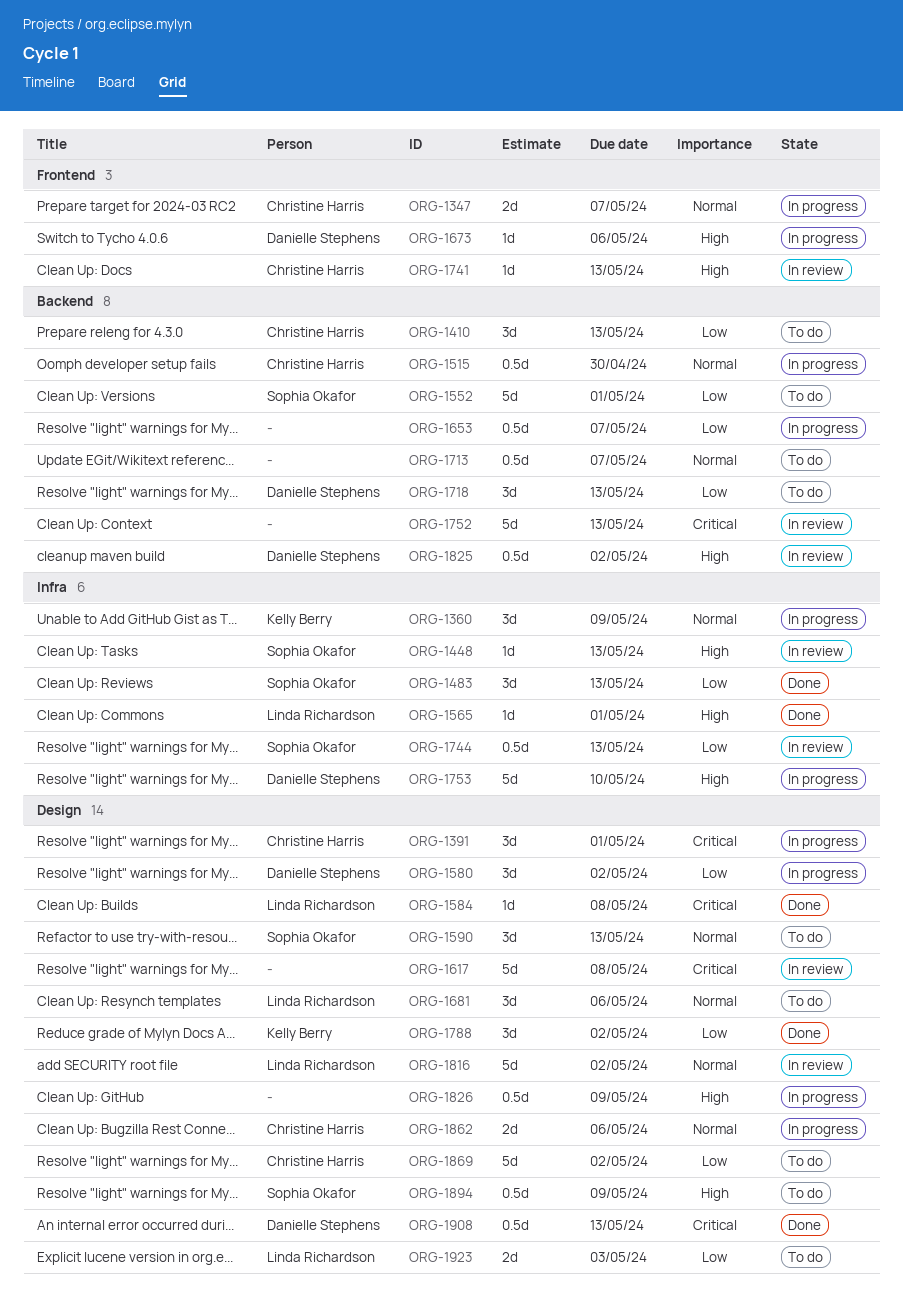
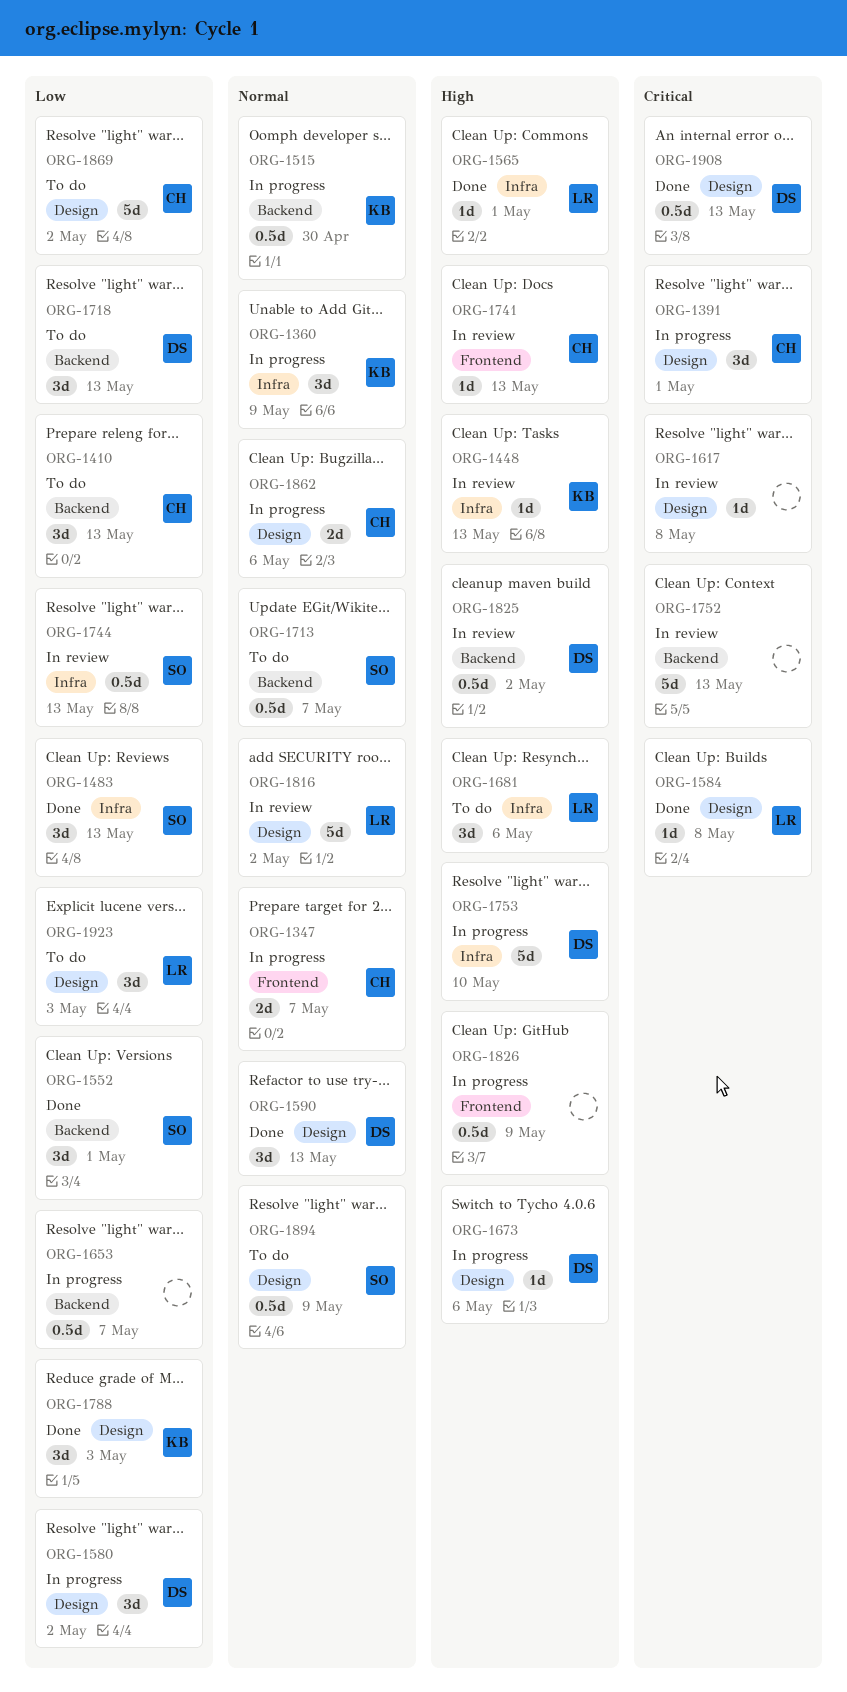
ORG-1448, owner: Sophia Okafor -> Kelly Berry
ORG-1515, owner: Christine Harris -> Kelly Berry
ORG-1552, status: To do -> Done
ORG-1552, estimate: 5d -> 3d
ORG-1590, status: To do -> Done
ORG-1590, owner: Sophia Okafor -> Danielle Stephens
ORG-1617, estimate: 5d -> 1d
ORG-1673, label: Frontend -> Design
ORG-1681, priority: Normal -> High
ORG-1681, label: Design -> Infra
ORG-1713, owner: none -> Sophia Okafor
ORG-1788, due: May 2 -> May 3
ORG-1826, label: Design -> Frontend
ORG-1894, priority: High -> Normal
ORG-1923, estimate: 2d -> 3d

